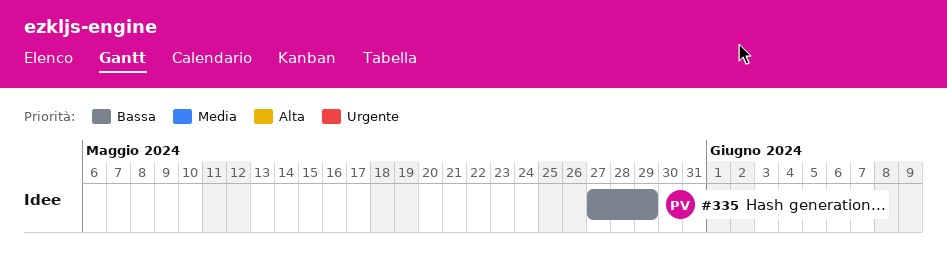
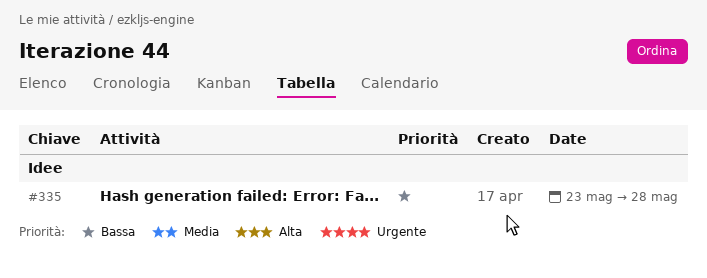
#335, start: May 27 -> May 23
#335, due: May 29 -> May 28

